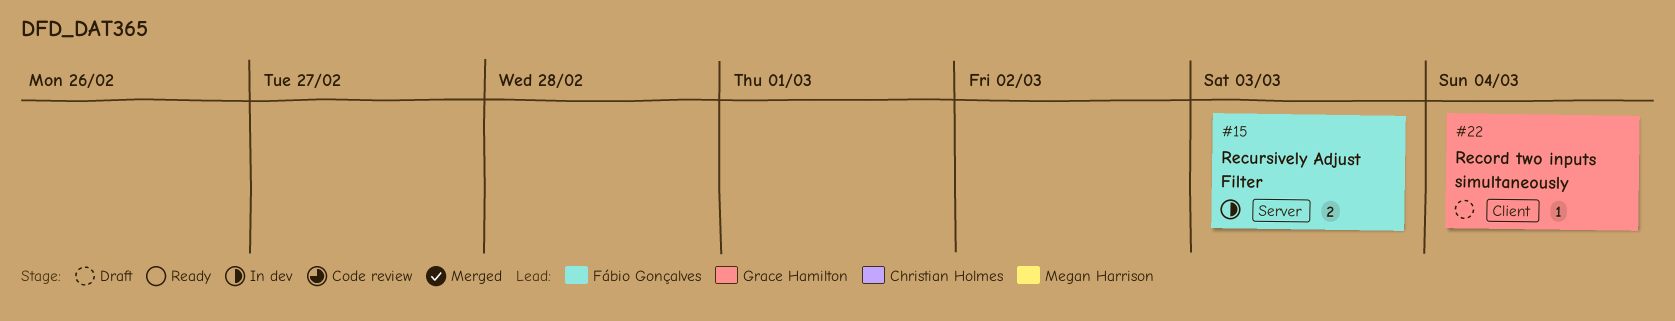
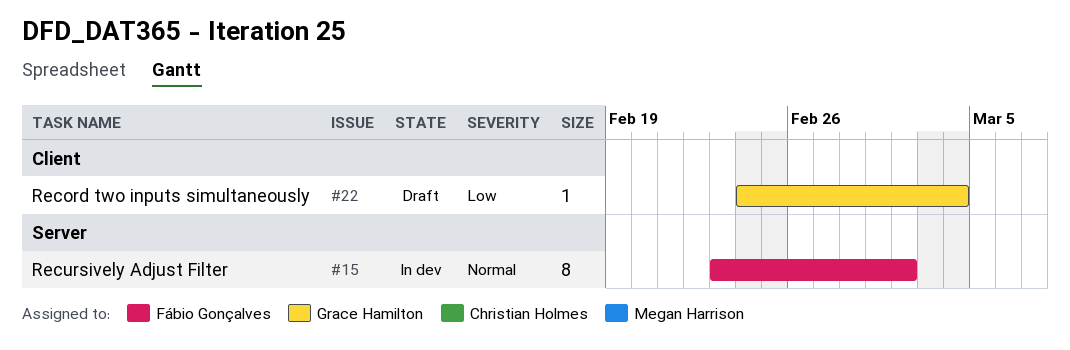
#15, estimate: 2 -> 8
#15, due: Mar 3 -> Mar 2

